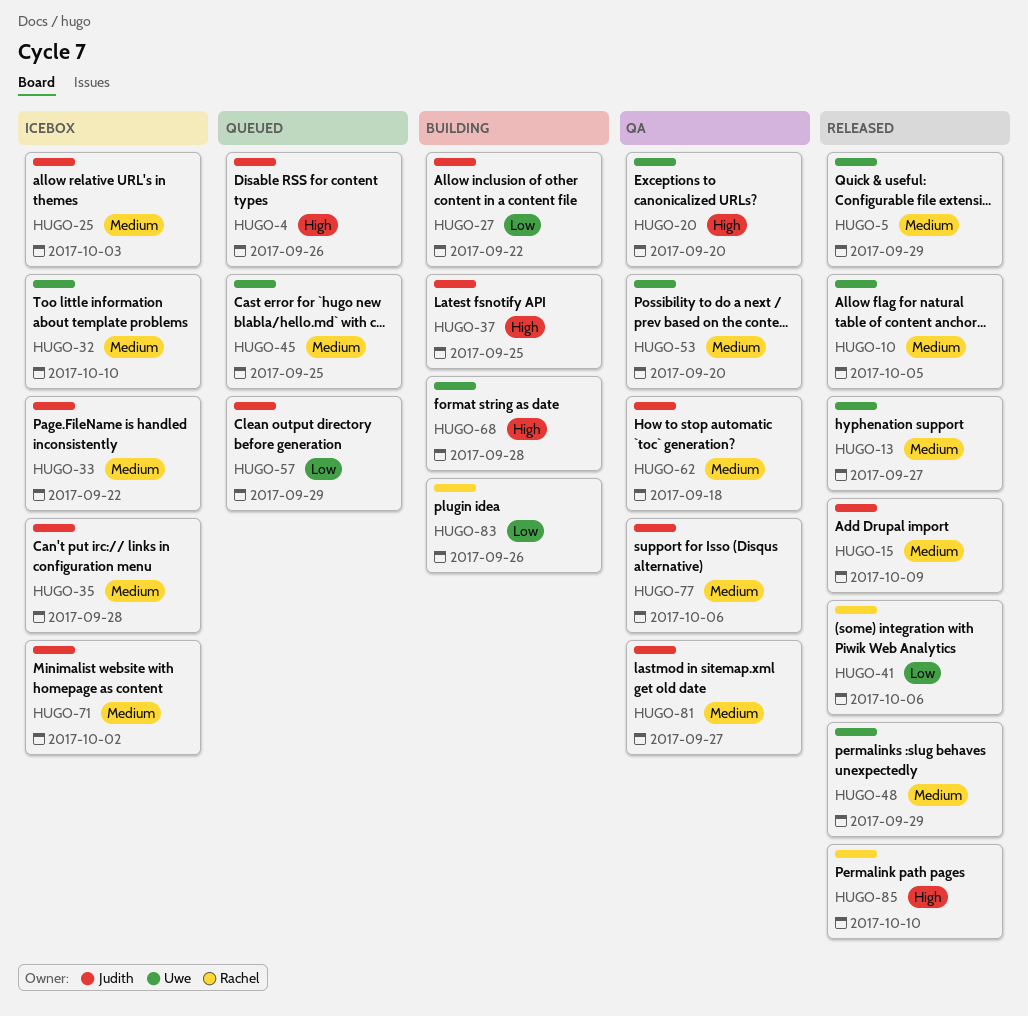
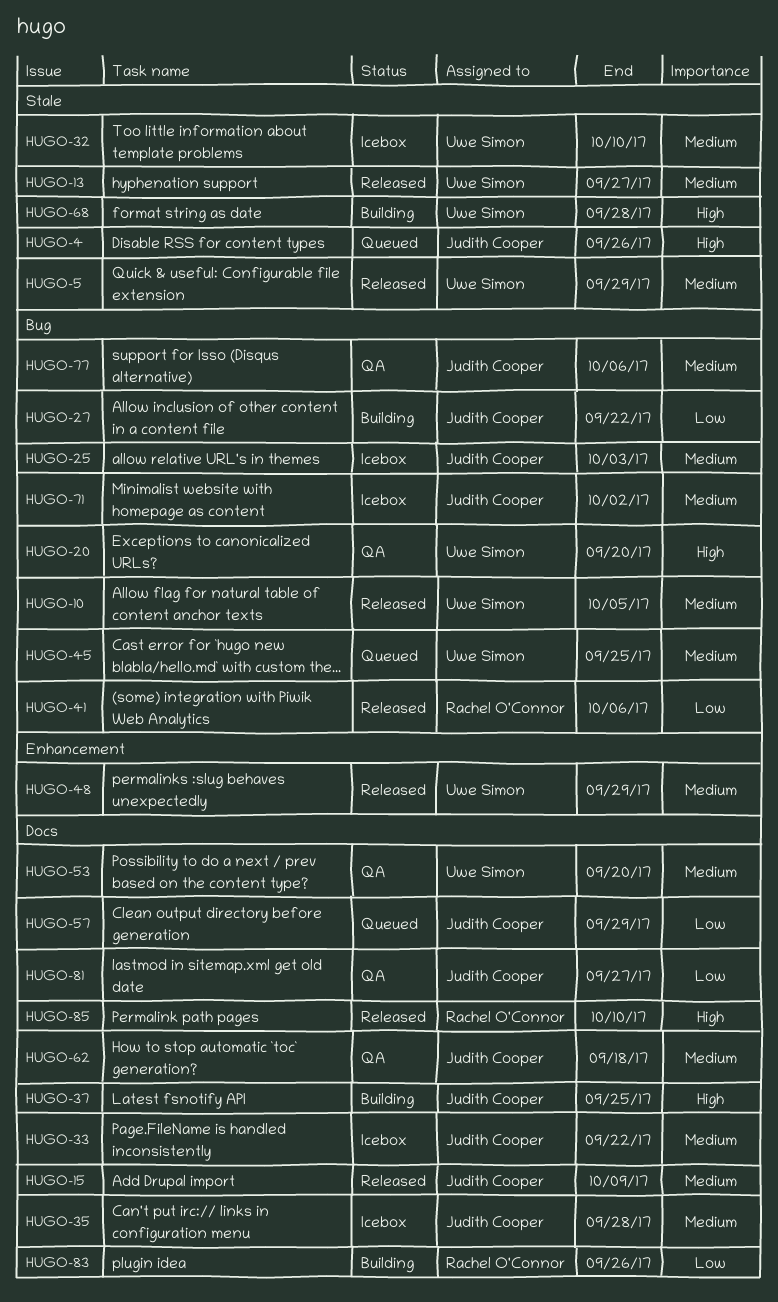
HUGO-81, priority: Medium -> Low

